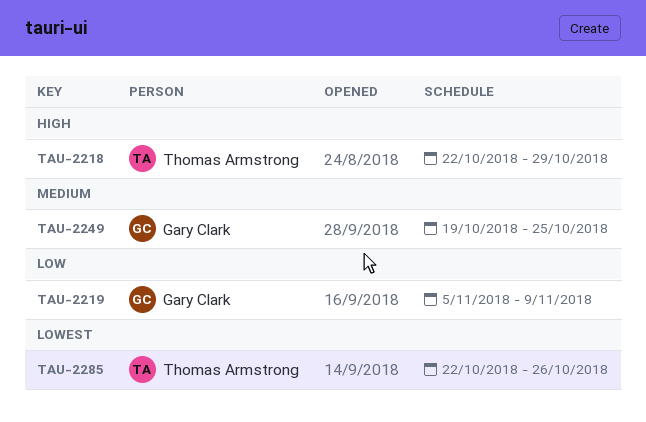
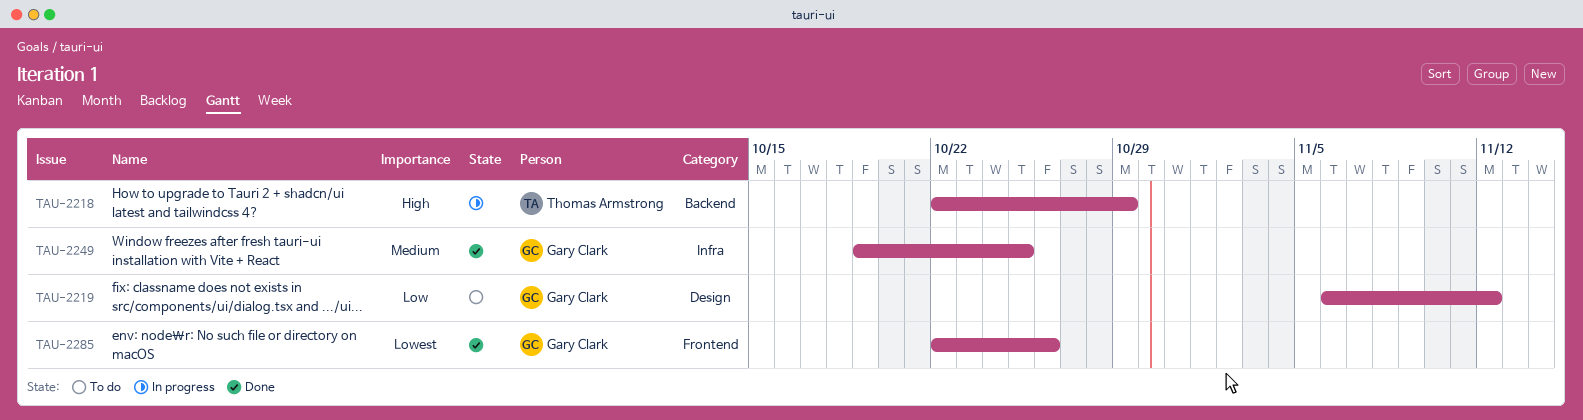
TAU-2219, start: Nov 5 -> Nov 6
TAU-2219, due: Nov 9 -> Nov 12
TAU-2285, owner: Thomas Armstrong -> Gary Clark

